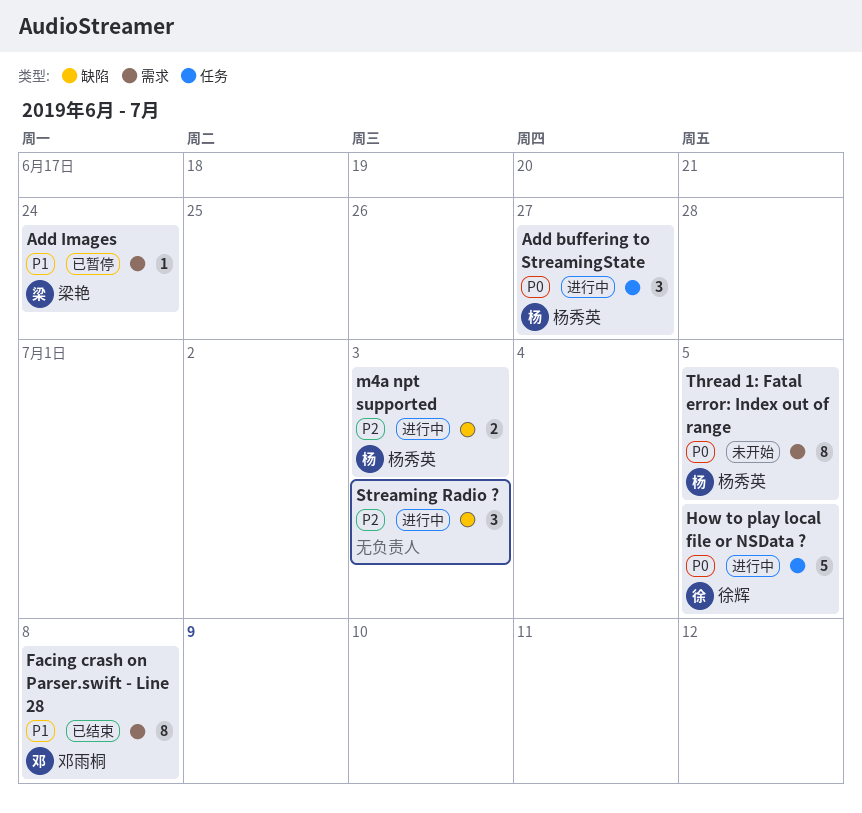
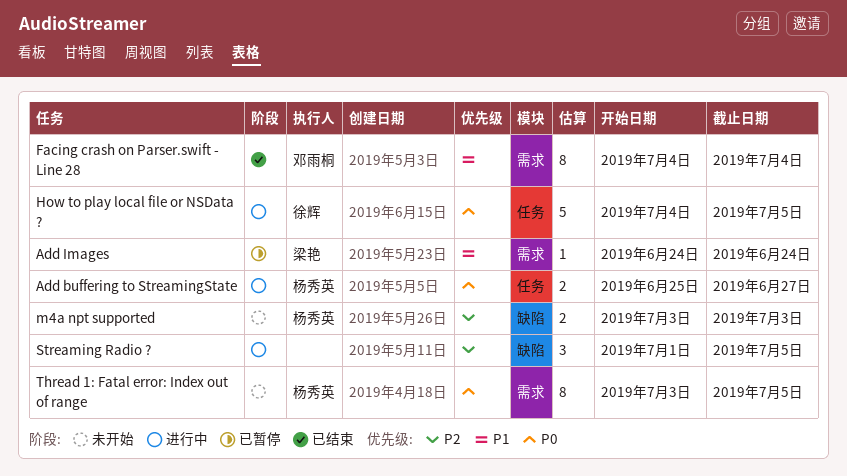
Add buffering to StreamingState, estimate: 3 -> 2
Facing crash on Parser.swift - Line 28, due: Jul 8 -> Jul 4
m4a npt supported, status: 进行中 -> 未开始
Streaming Radio ?, due: Jul 3 -> Jul 5

